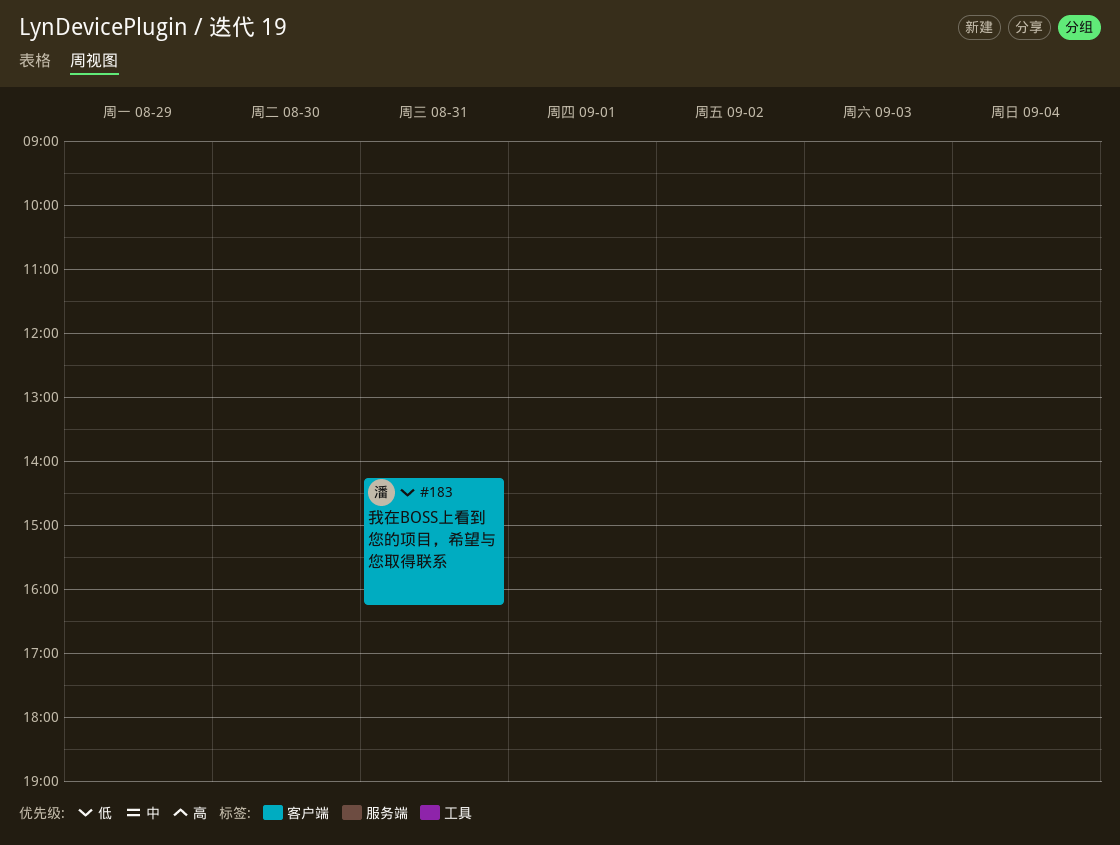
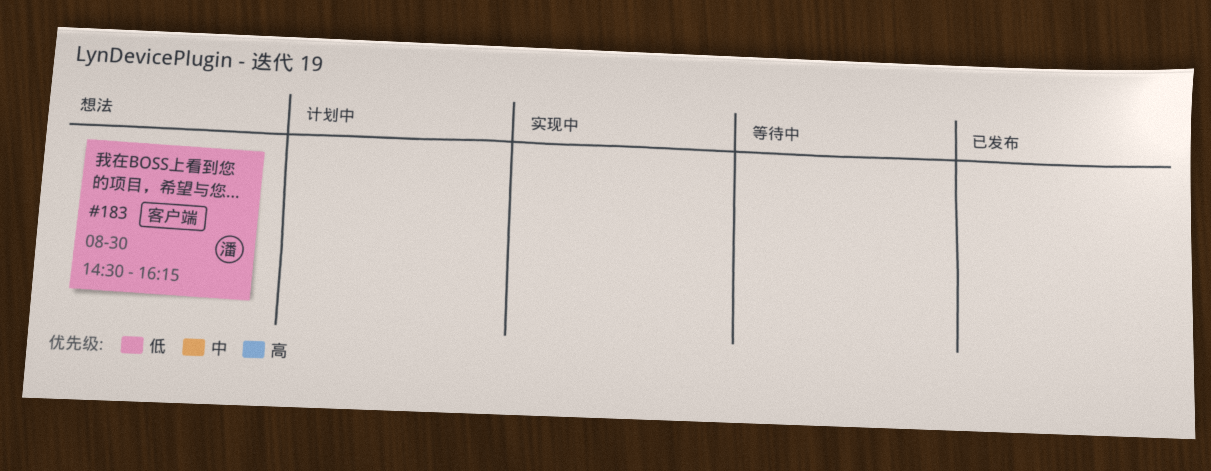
#183, day: Aug 31 -> Aug 30
#183, begins: 14:15 -> 14:30

